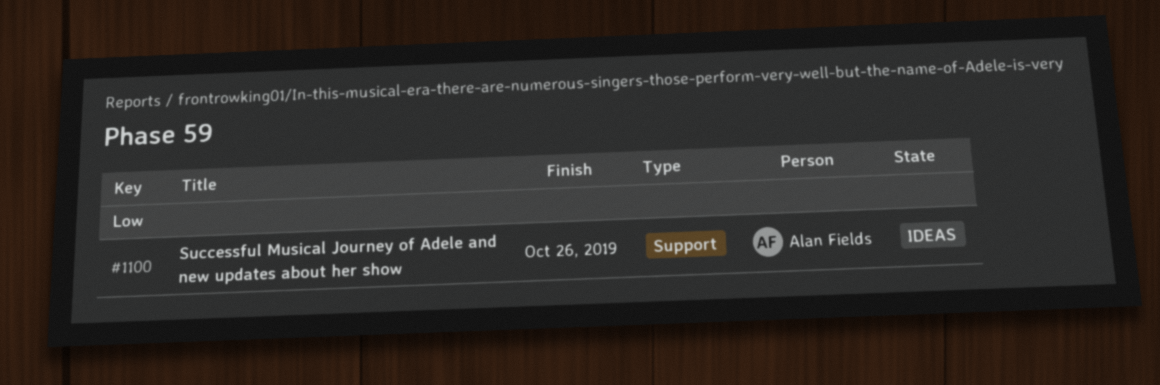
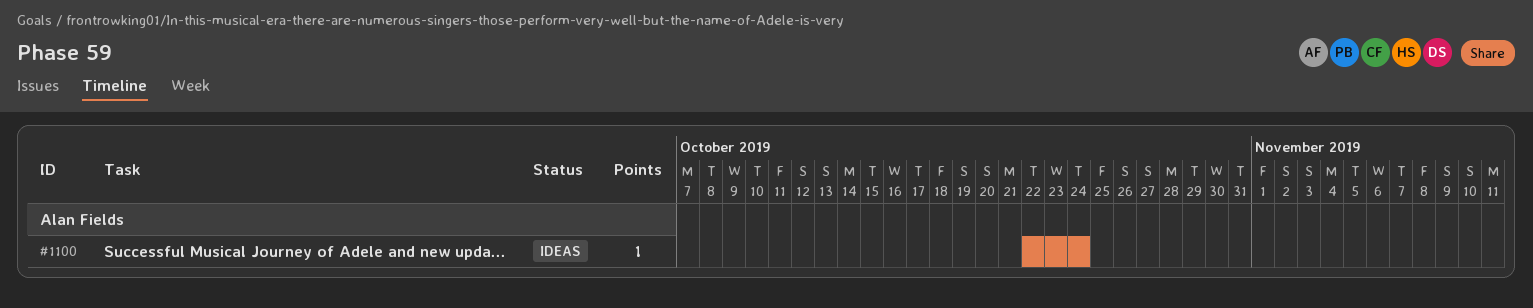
#1100, due: Oct 26 -> Oct 24

